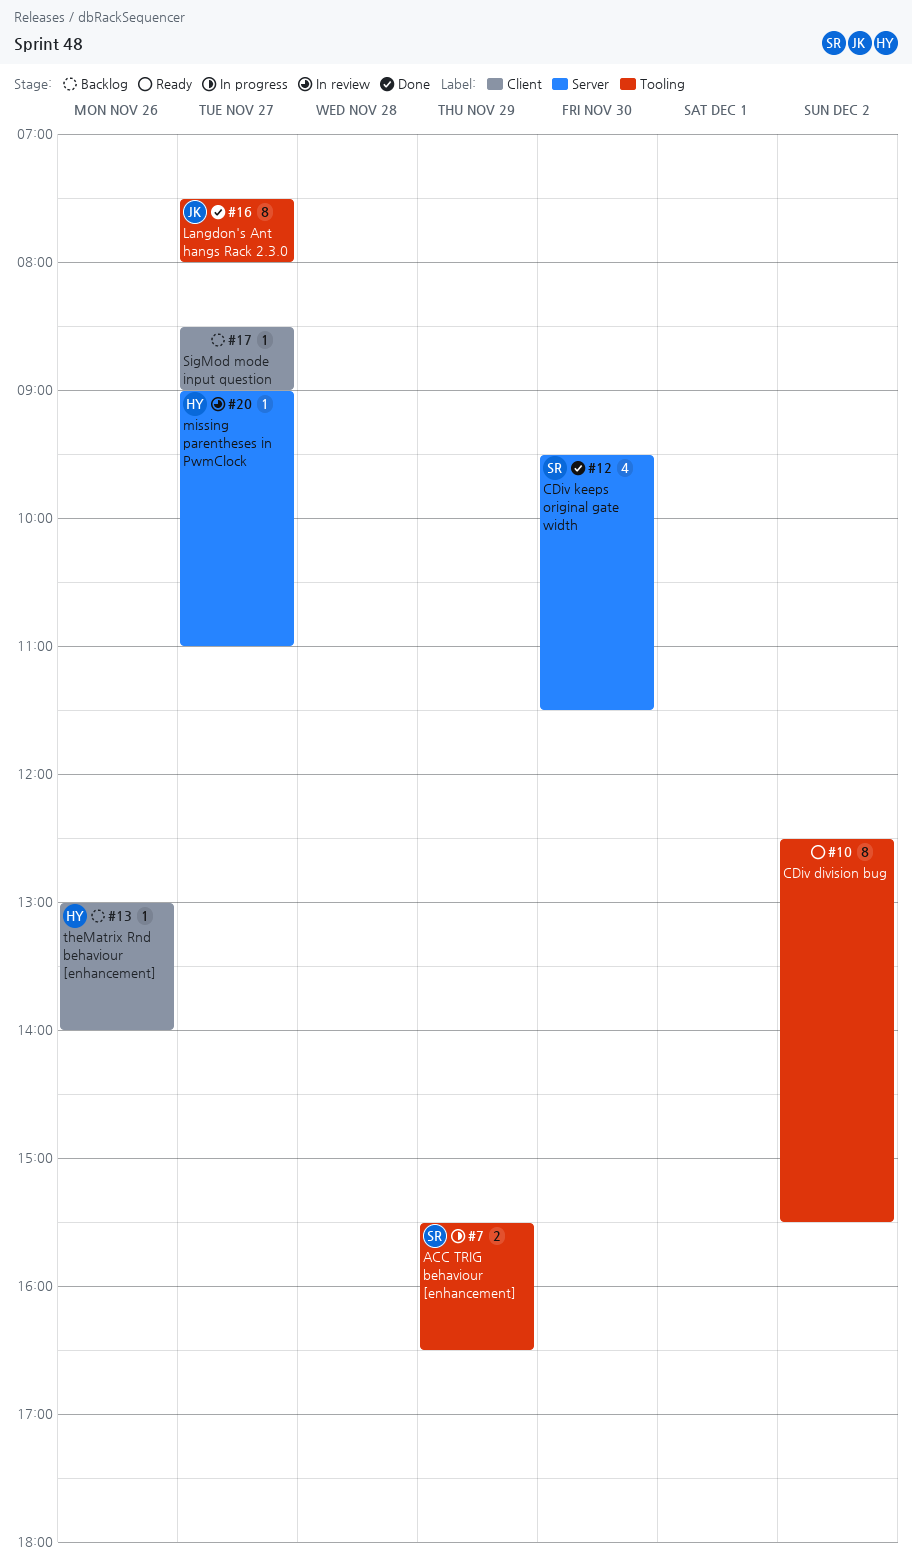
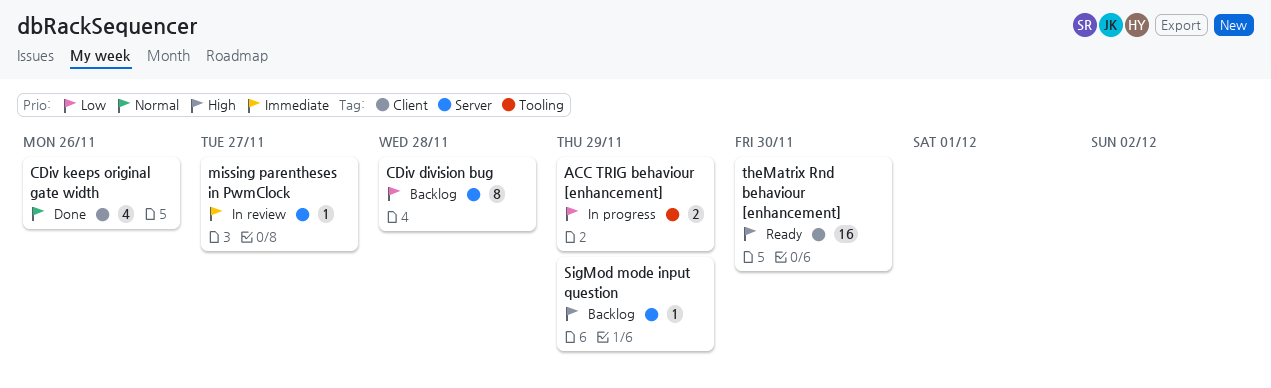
CDiv division bug, status: Ready -> Backlog
CDiv division bug, label: Tooling -> Server
CDiv division bug, day: Dec 2 -> Nov 28
CDiv keeps original gate width, label: Server -> Client
CDiv keeps original gate width, day: Nov 30 -> Nov 26
Langdon's Ant hangs Rack 2.3.0: present -> none
SigMod mode input question, label: Client -> Server
SigMod mode input question, day: Nov 27 -> Nov 29
theMatrix Rnd behaviour [enhancement], status: Backlog -> Ready
theMatrix Rnd behaviour [enhancement], estimate: 1 -> 16
theMatrix Rnd behaviour [enhancement], day: Nov 26 -> Nov 30

